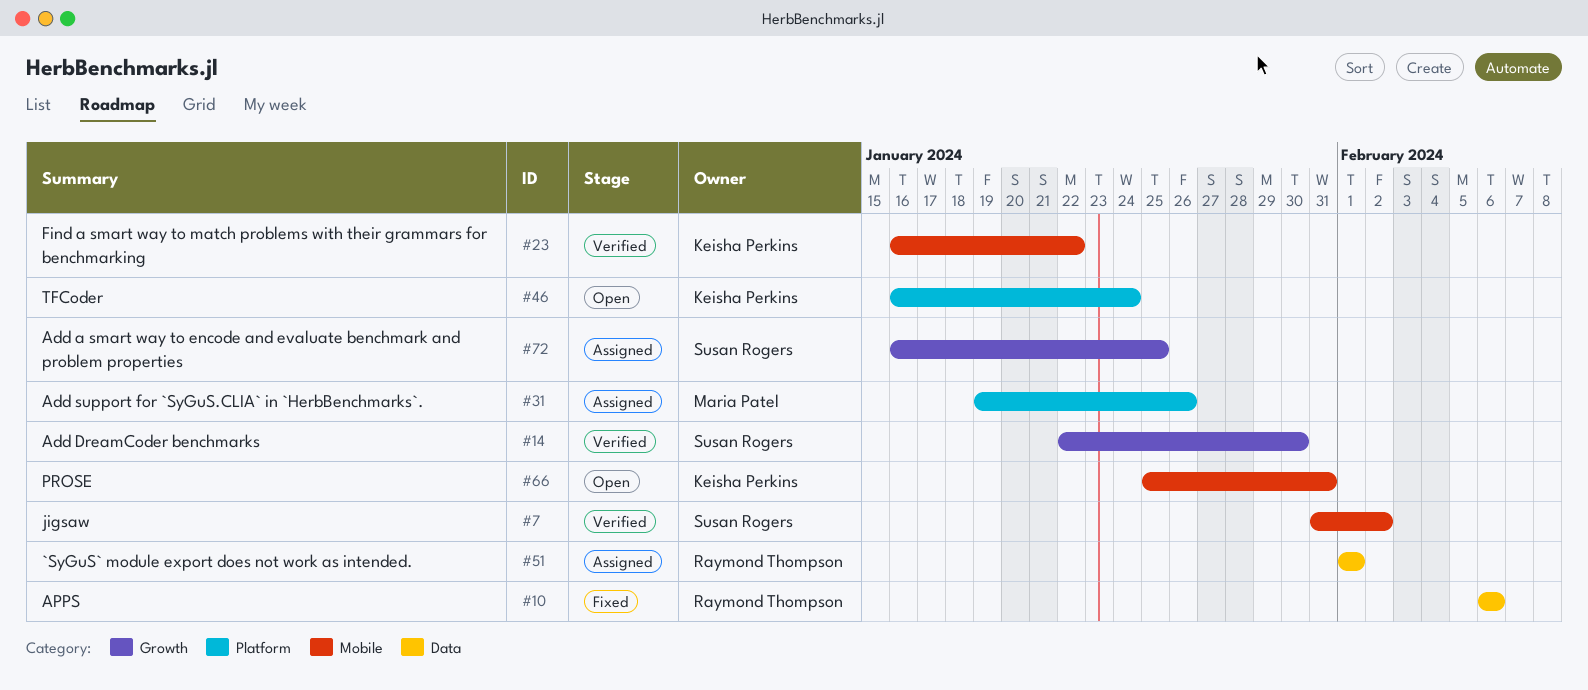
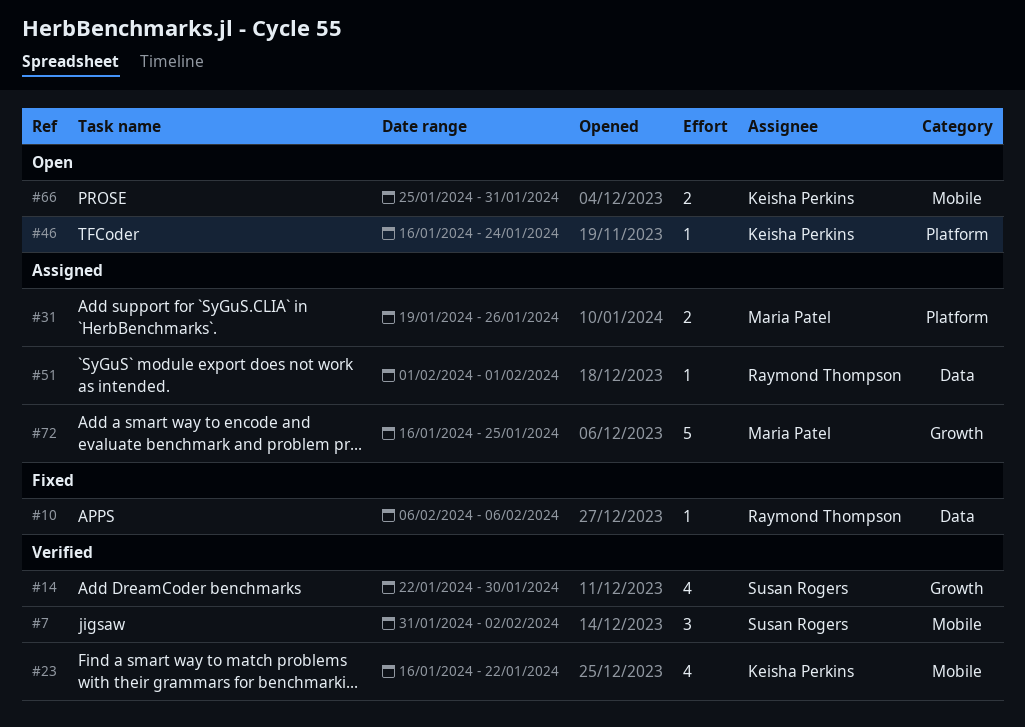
#72, owner: Susan Rogers -> Maria Patel

